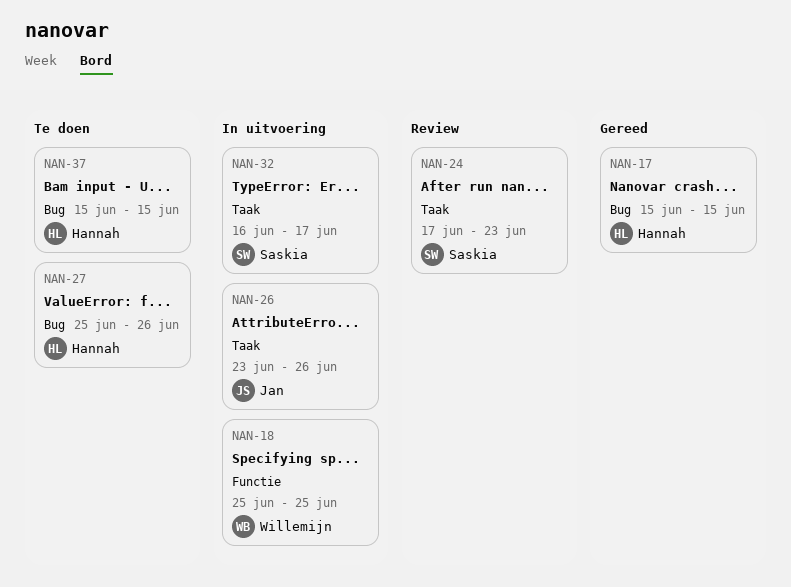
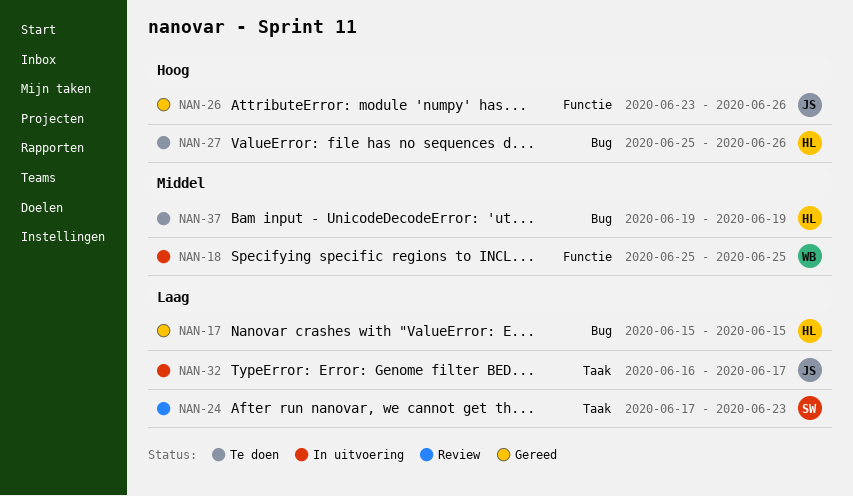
NAN-26, status: In uitvoering -> Gereed
NAN-26, label: Taak -> Functie
NAN-32, owner: Saskia -> Jan
NAN-37, start: Jun 15 -> Jun 19
NAN-37, due: Jun 15 -> Jun 19

